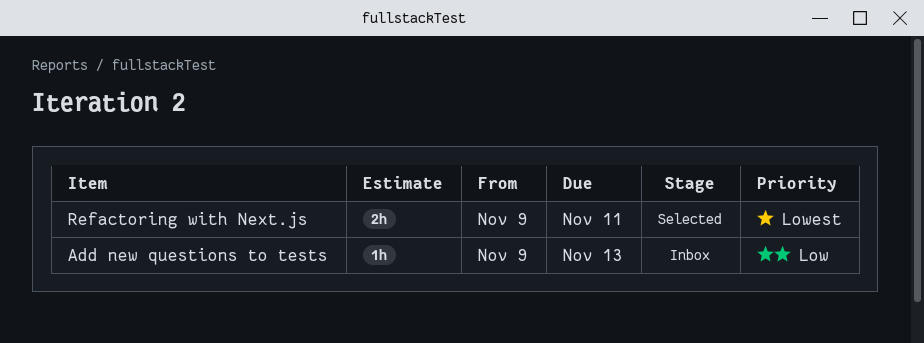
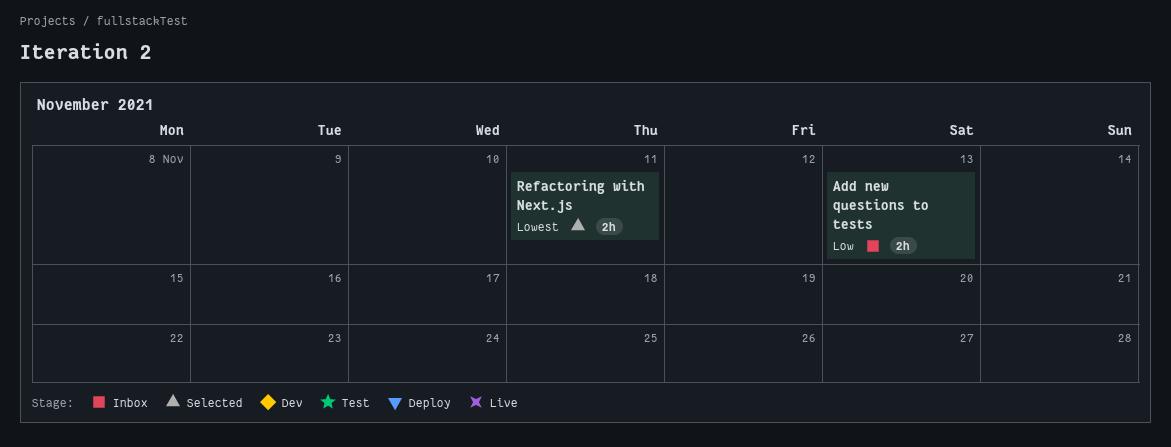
Add new questions to tests, estimate: 1h -> 2h

